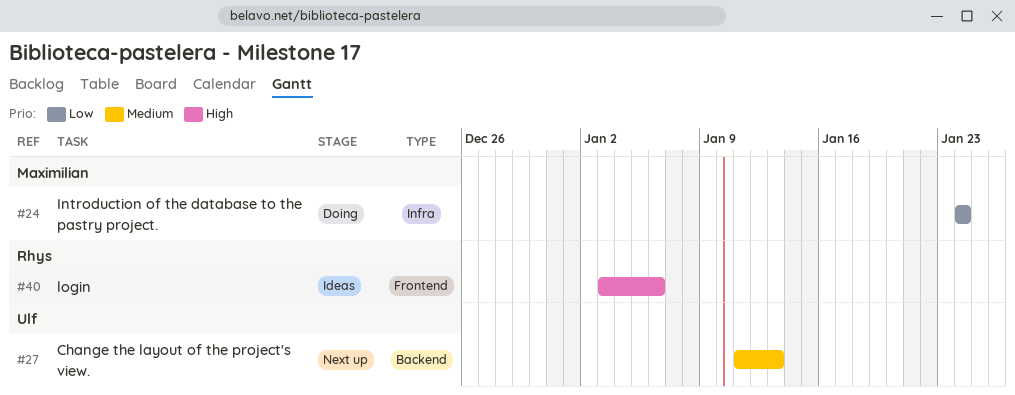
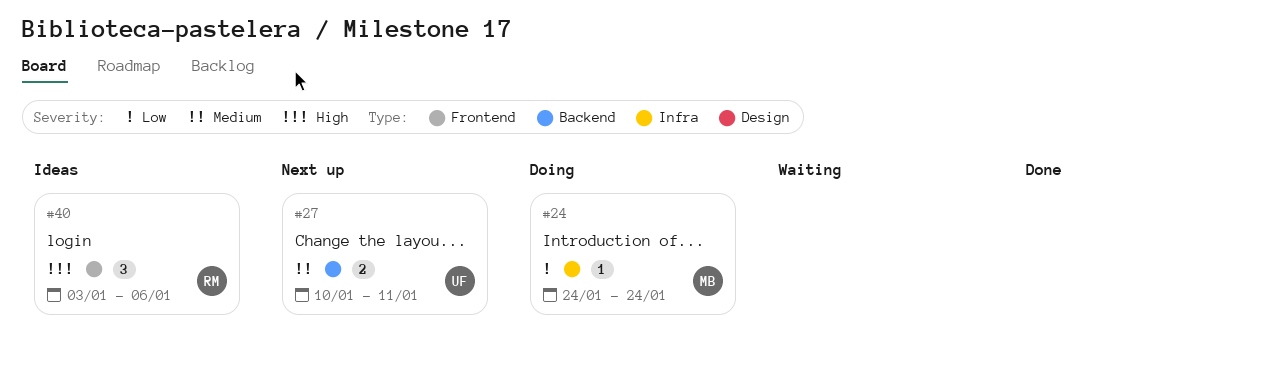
#27, start: Jan 11 -> Jan 10
#27, due: Jan 13 -> Jan 11

